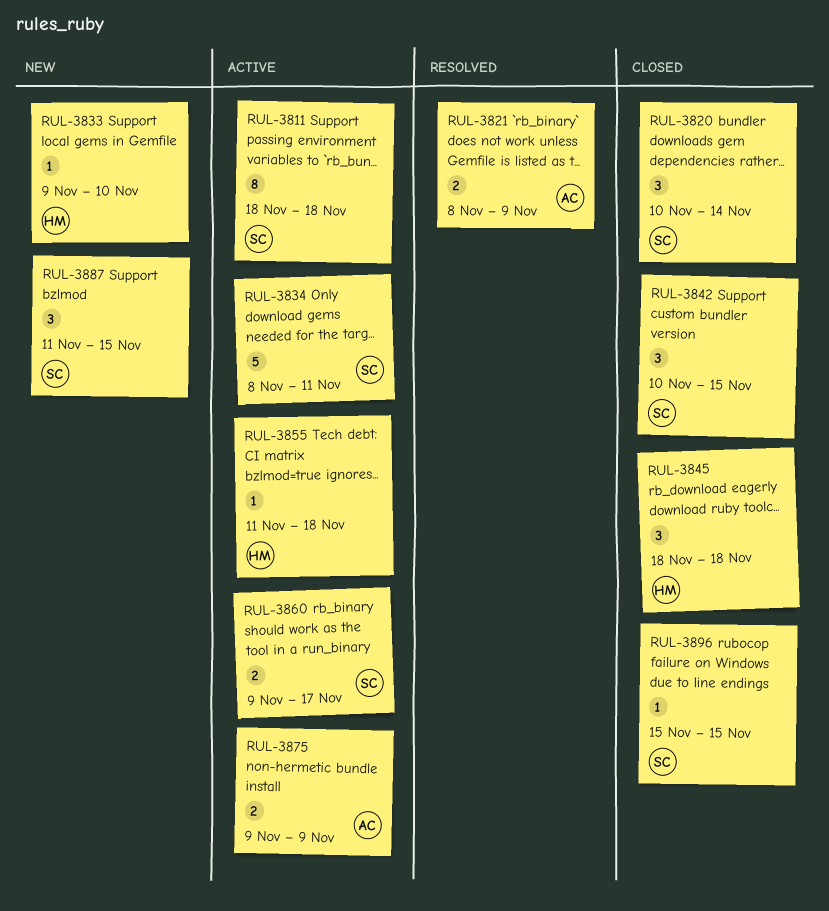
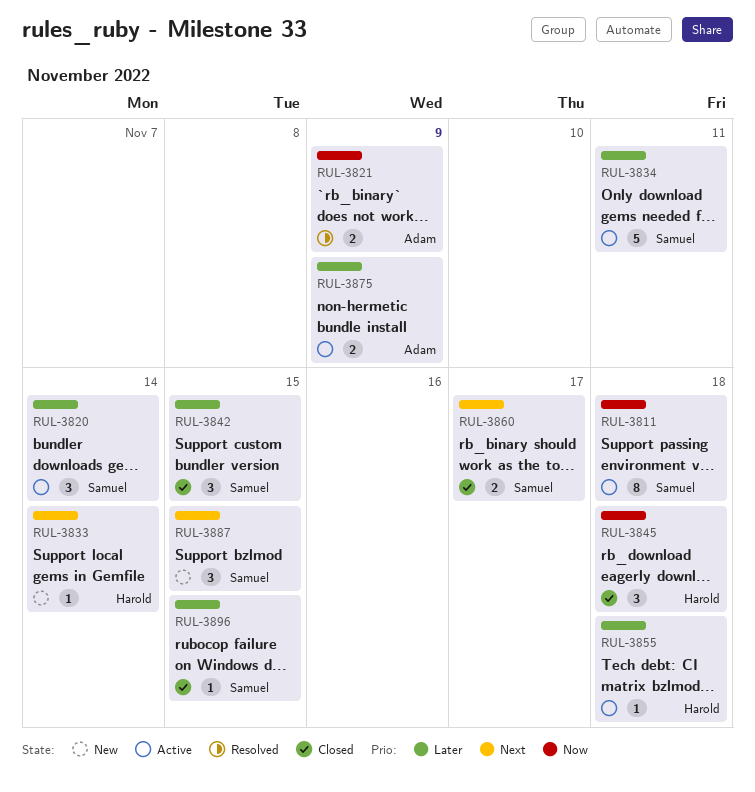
RUL-3820, status: Closed -> Active
RUL-3833, due: Nov 10 -> Nov 14
RUL-3860, status: Active -> Closed

